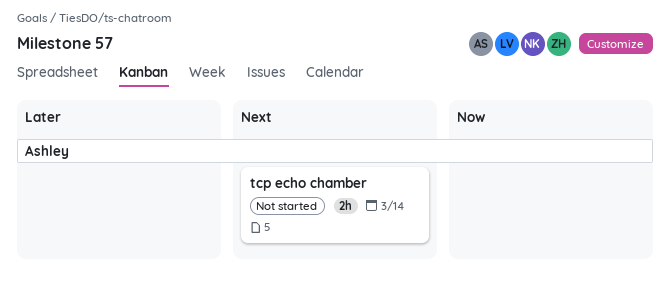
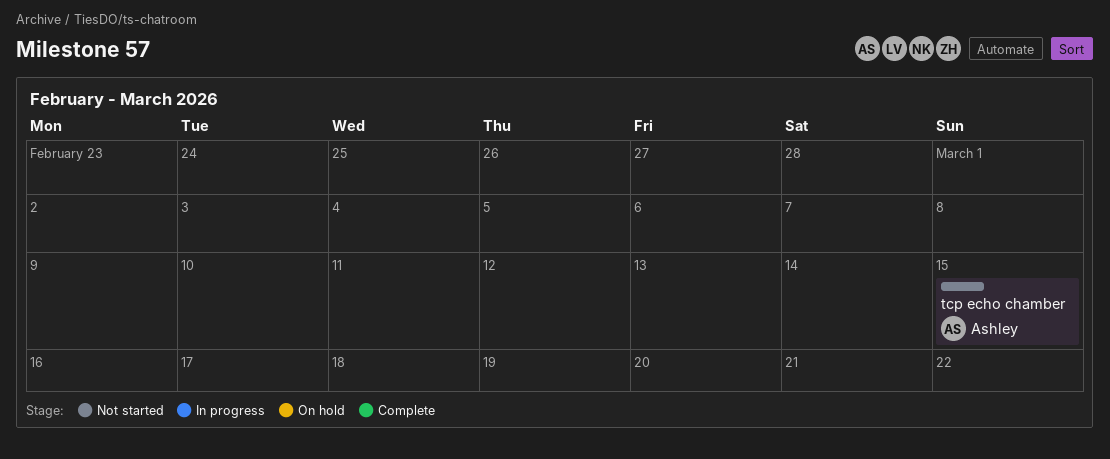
tcp echo chamber, due: Mar 14 -> Mar 15

